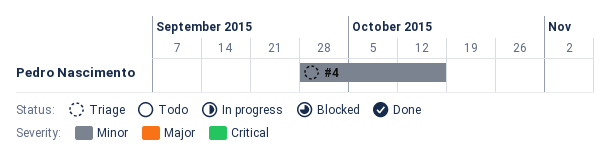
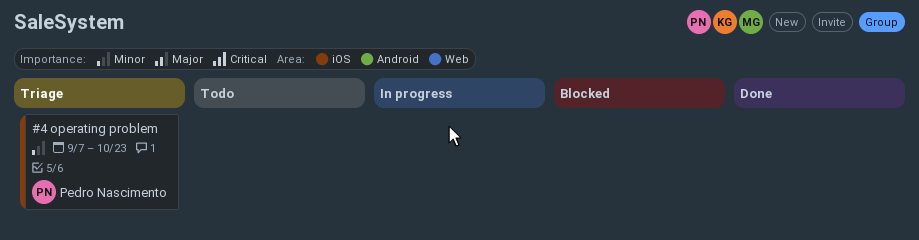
#4, start: Sep 28 -> Sep 7
#4, due: Oct 16 -> Oct 23

